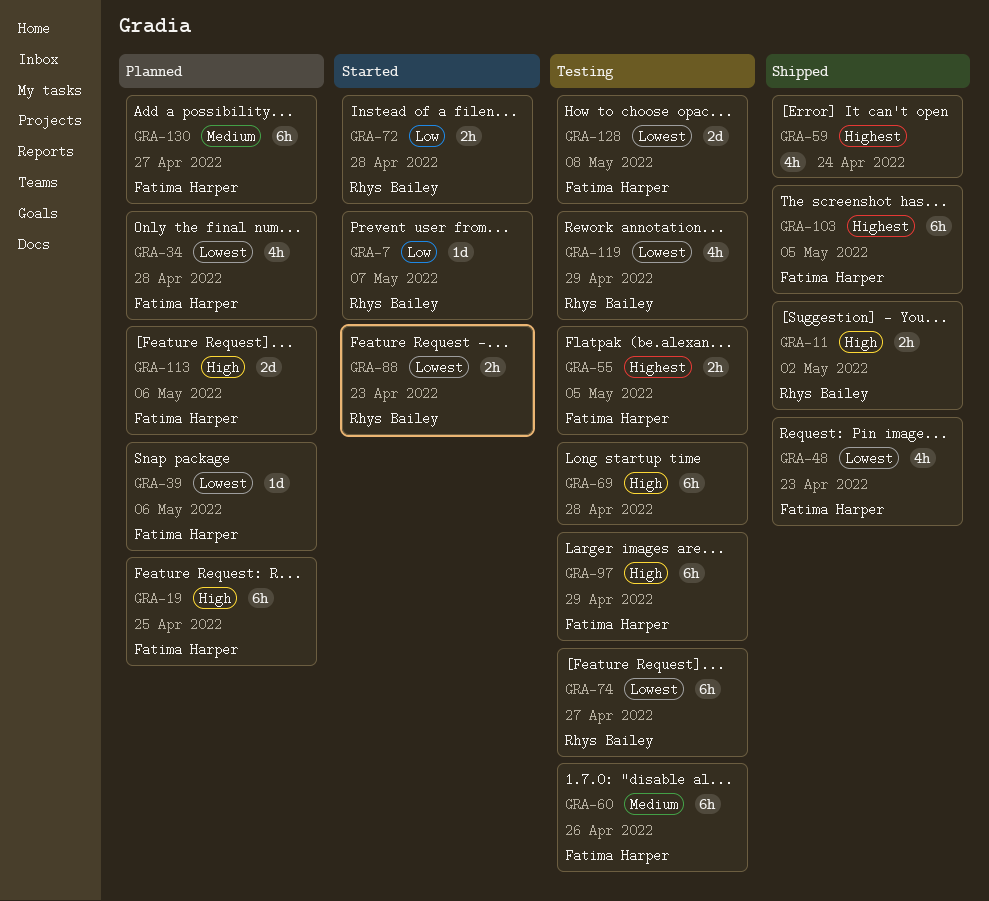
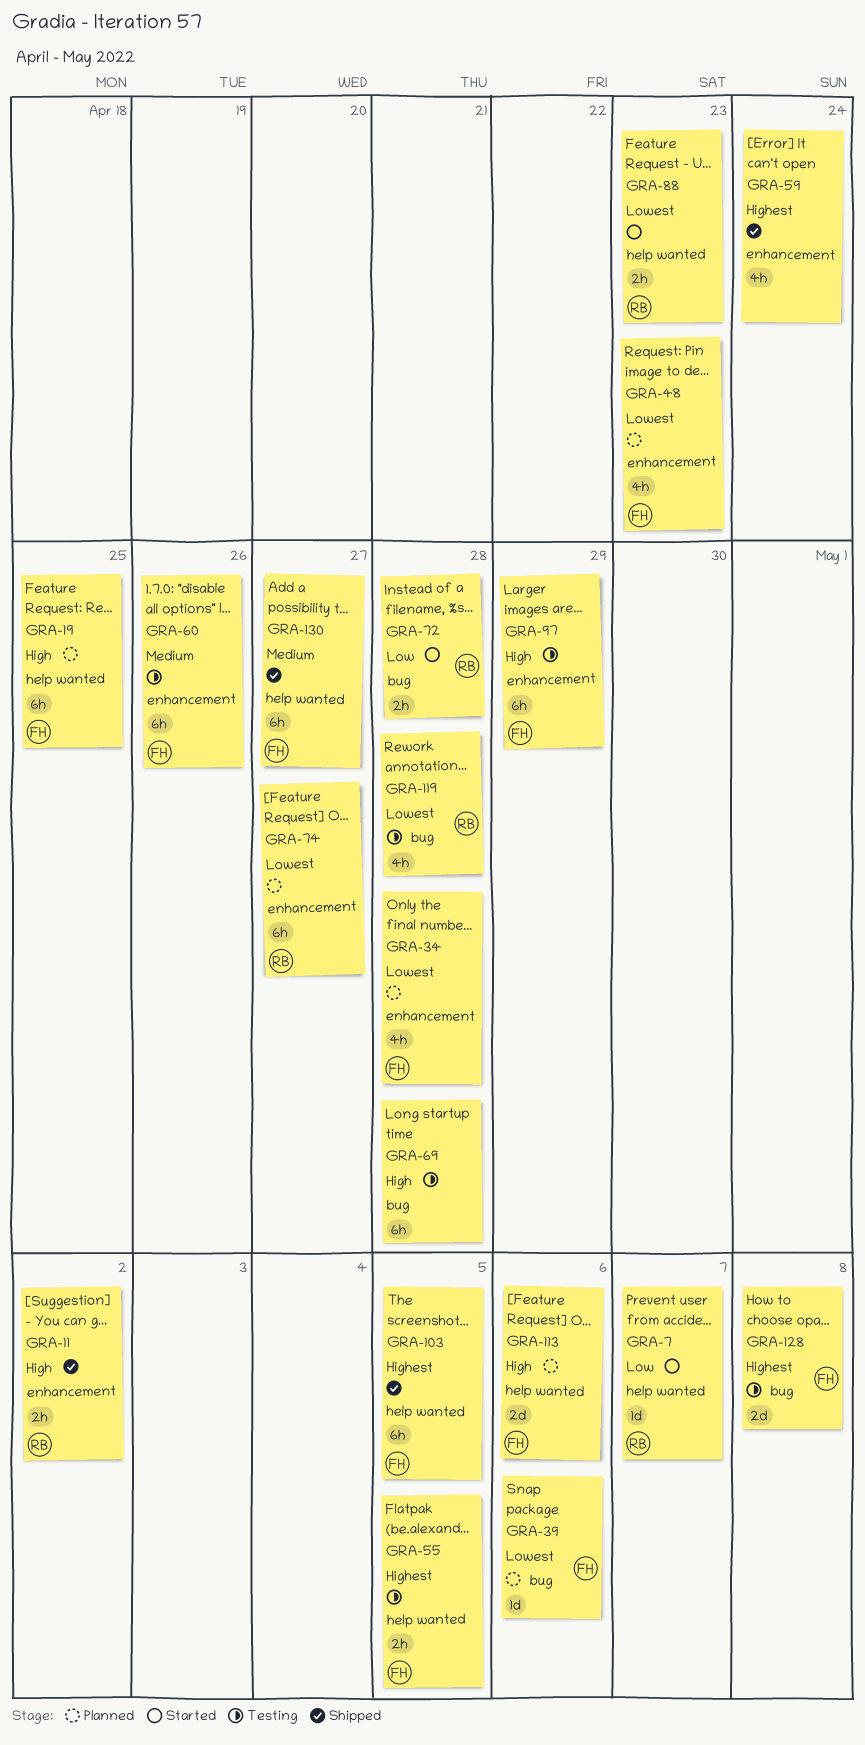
GRA-48, status: Shipped -> Planned
GRA-74, status: Testing -> Planned
GRA-119, due: Apr 29 -> Apr 28
GRA-128, priority: Lowest -> Highest
GRA-130, status: Planned -> Shipped

